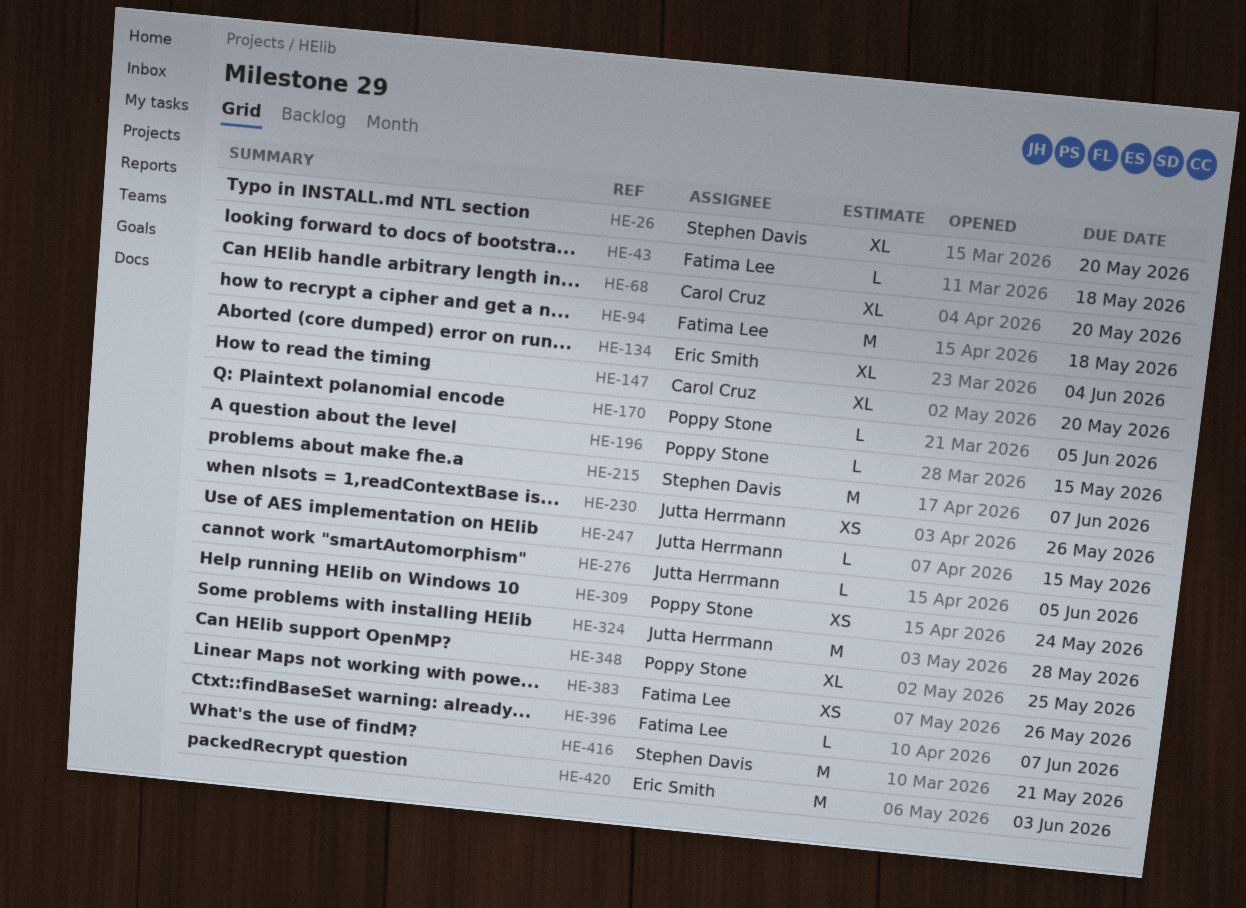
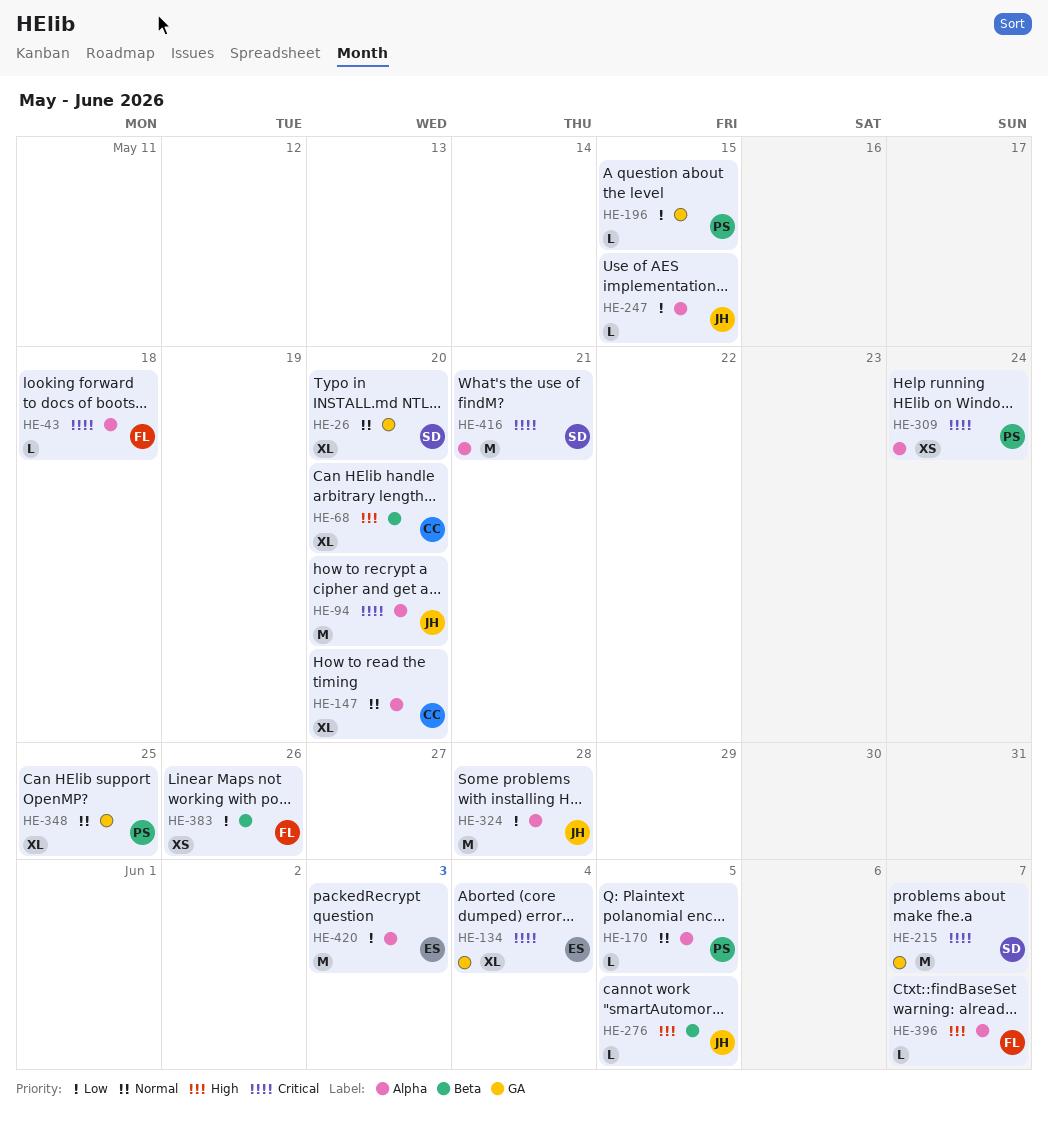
HE-94, owner: Fatima Lee -> Jutta Herrmann
HE-94, due: May 18 -> May 20
HE-230: present -> none

